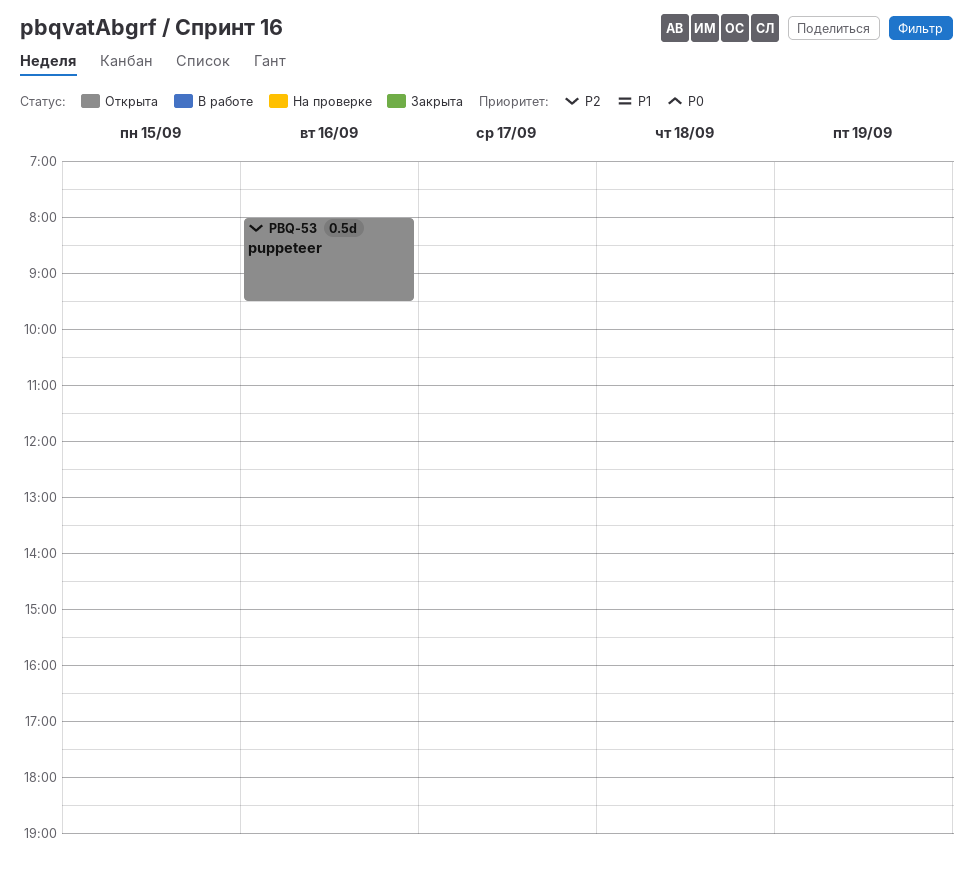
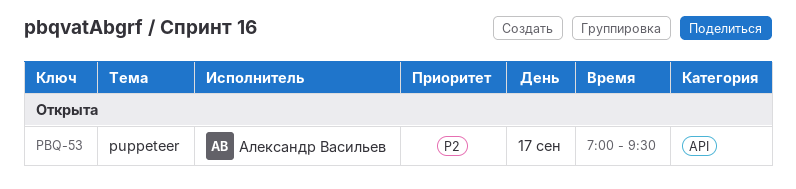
PBQ-53, day: Sep 16 -> Sep 17
PBQ-53, begins: 08:00 -> 07:00

